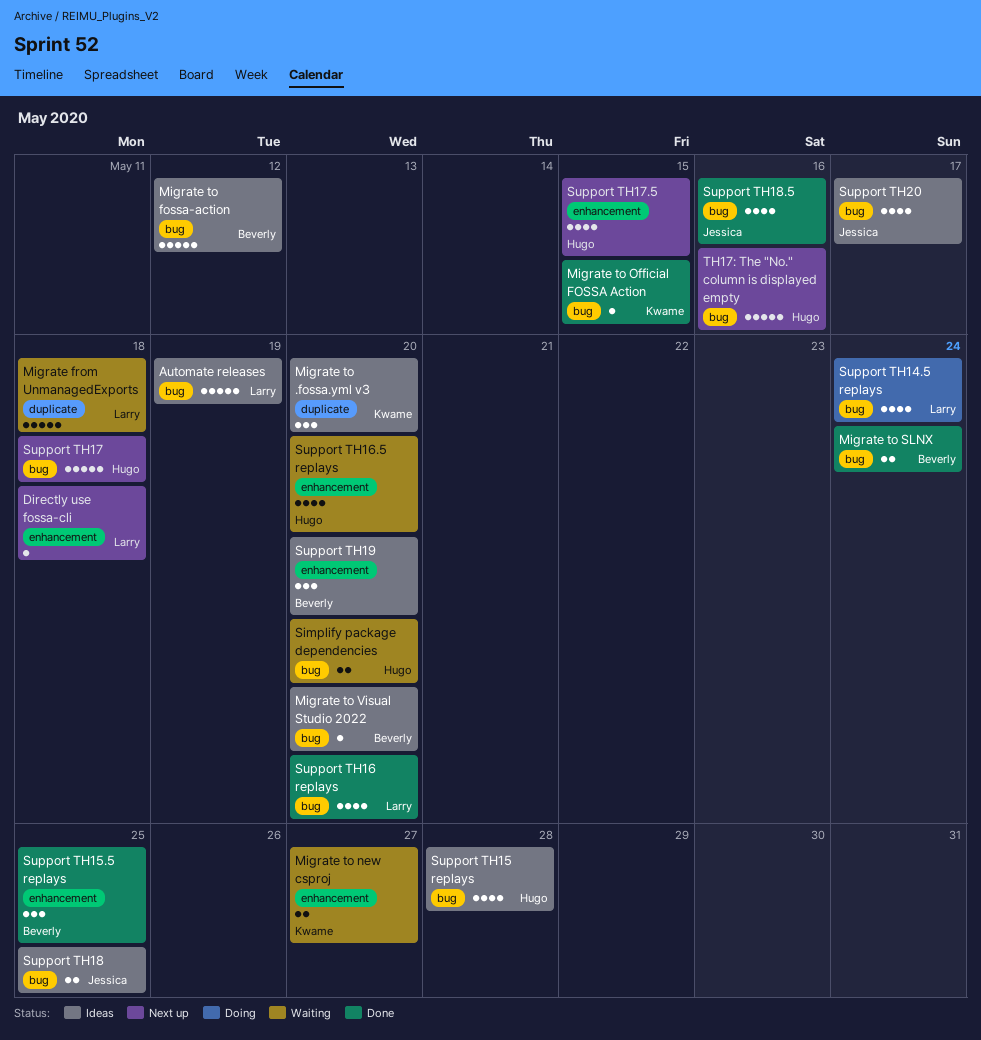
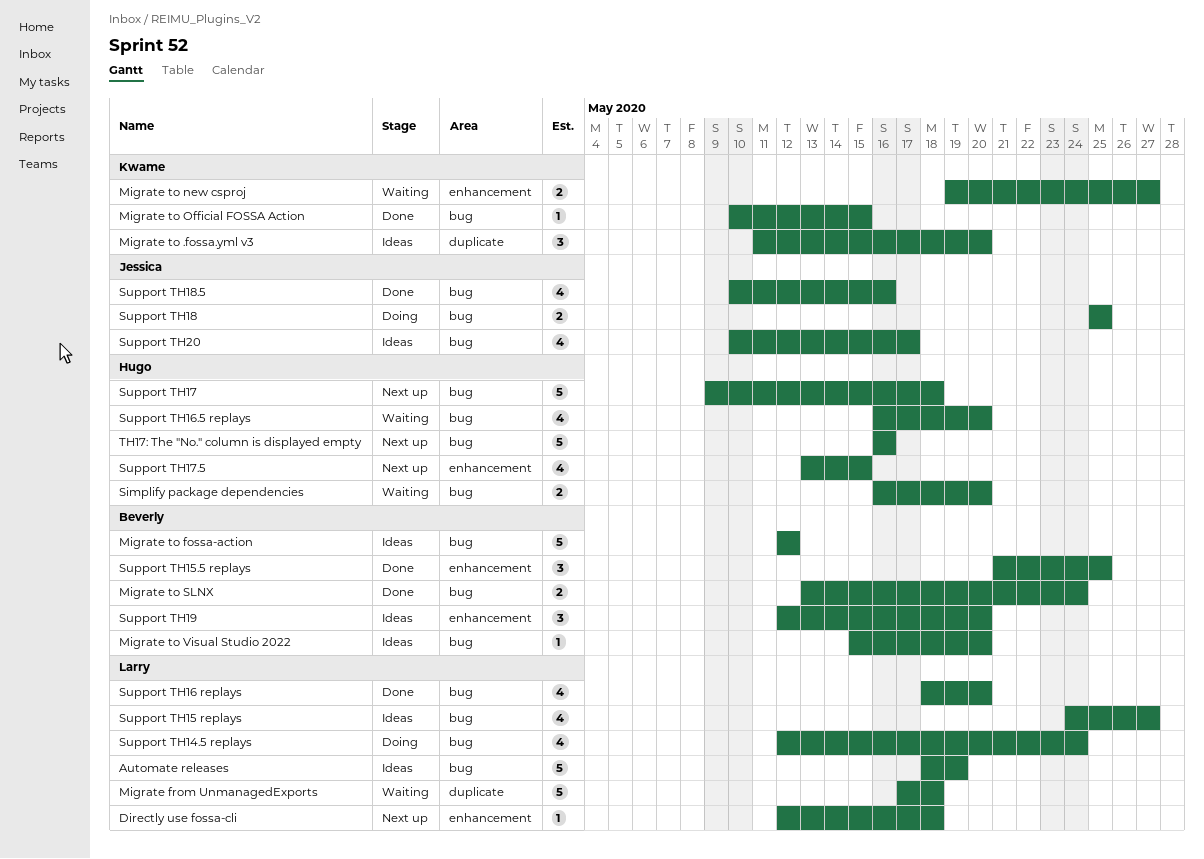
Support TH15 replays, owner: Hugo -> Larry
Support TH15 replays, due: May 28 -> May 27
Support TH16.5 replays, label: enhancement -> bug
Support TH18, status: Ideas -> Doing

